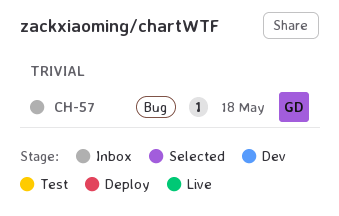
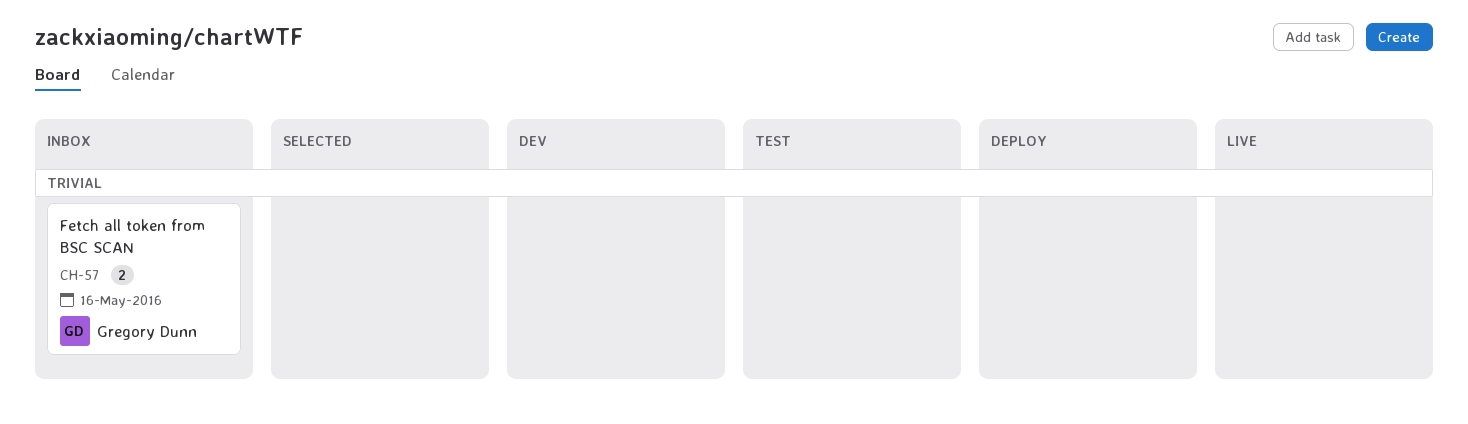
CH-57, estimate: 1 -> 2
CH-57, due: May 18 -> May 16

